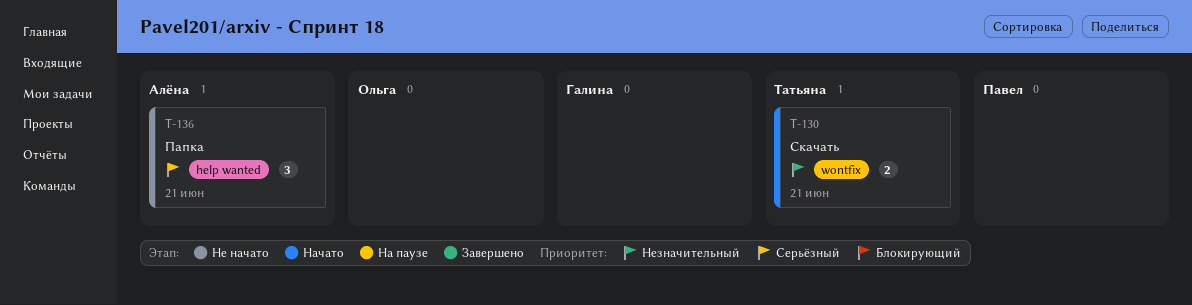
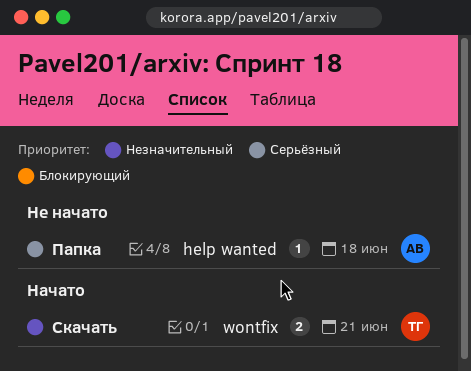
Папка, estimate: 3 -> 1
Папка, due: Jun 21 -> Jun 18

